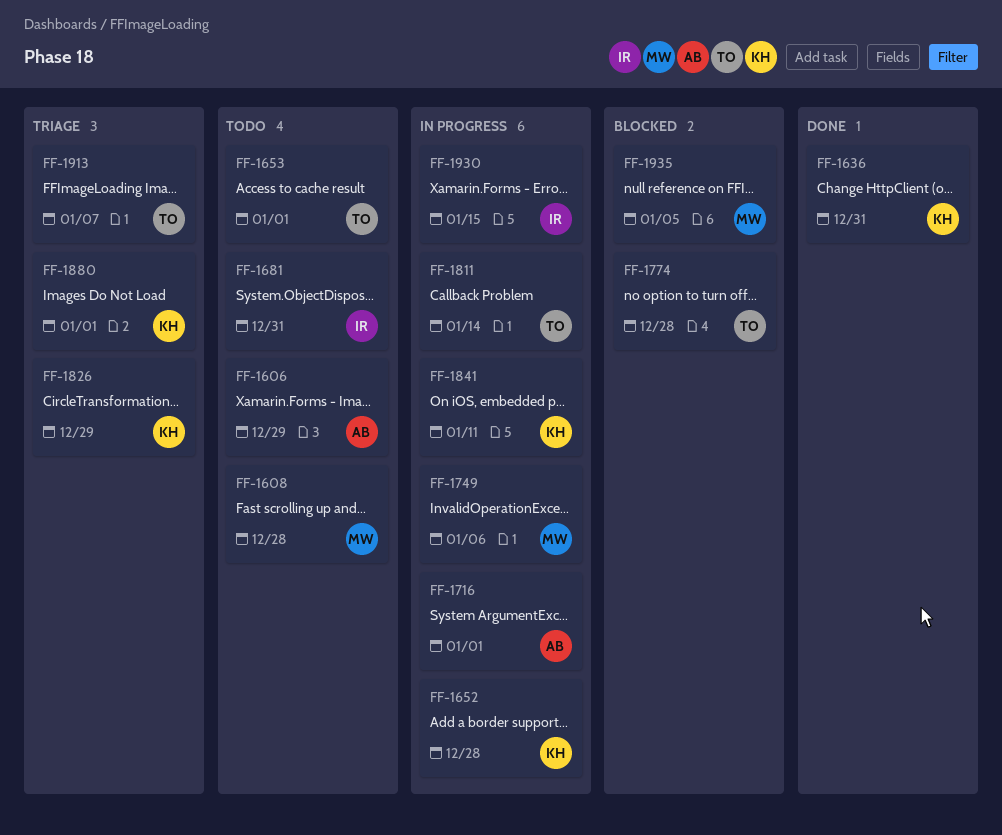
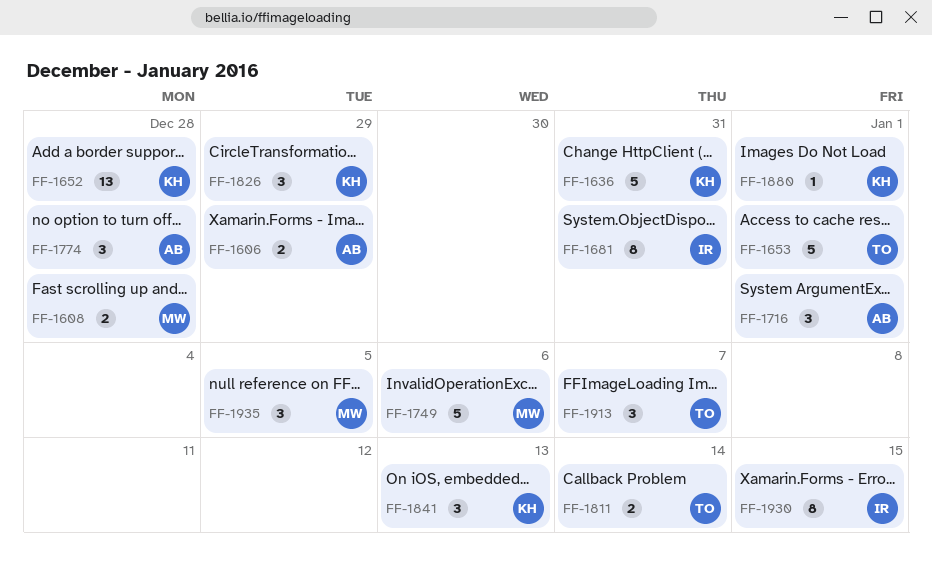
FF-1774, owner: TO -> AB
FF-1841, due: Jan 11 -> Jan 13

